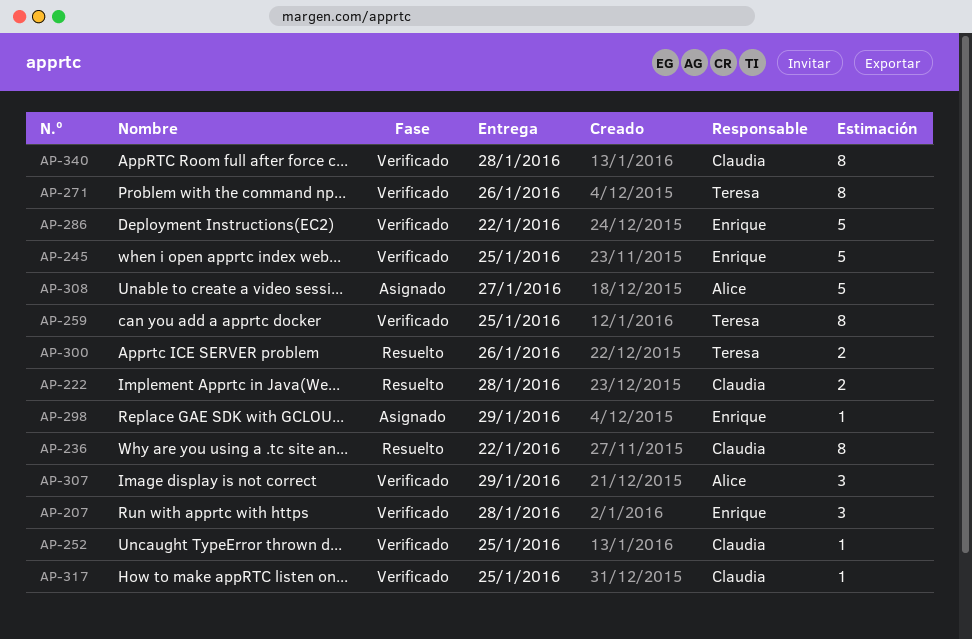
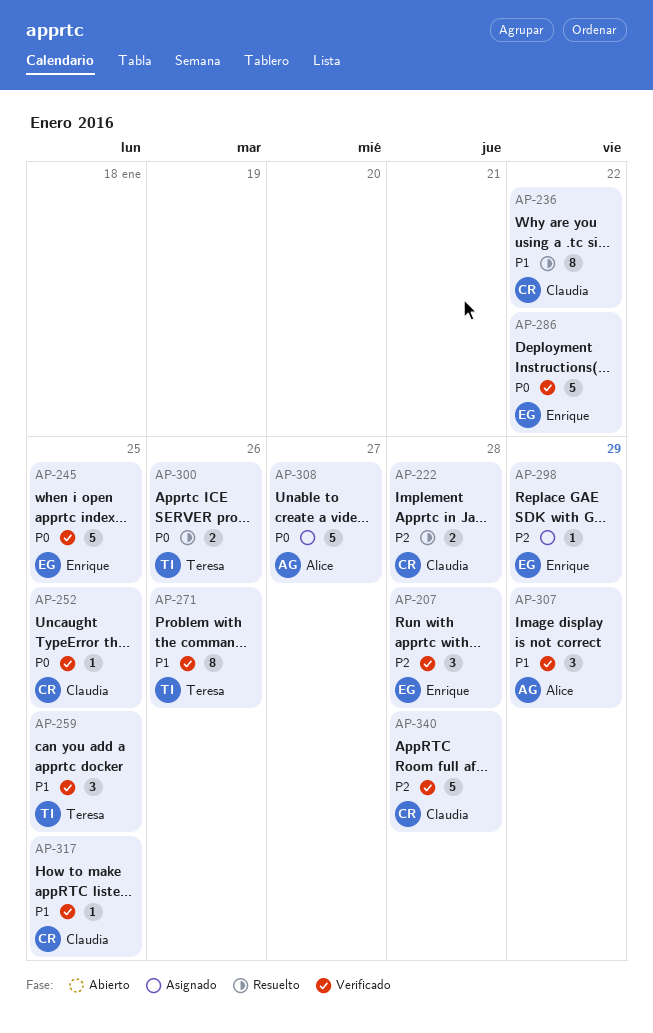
AP-259, estimate: 8 -> 3
AP-340, estimate: 8 -> 5

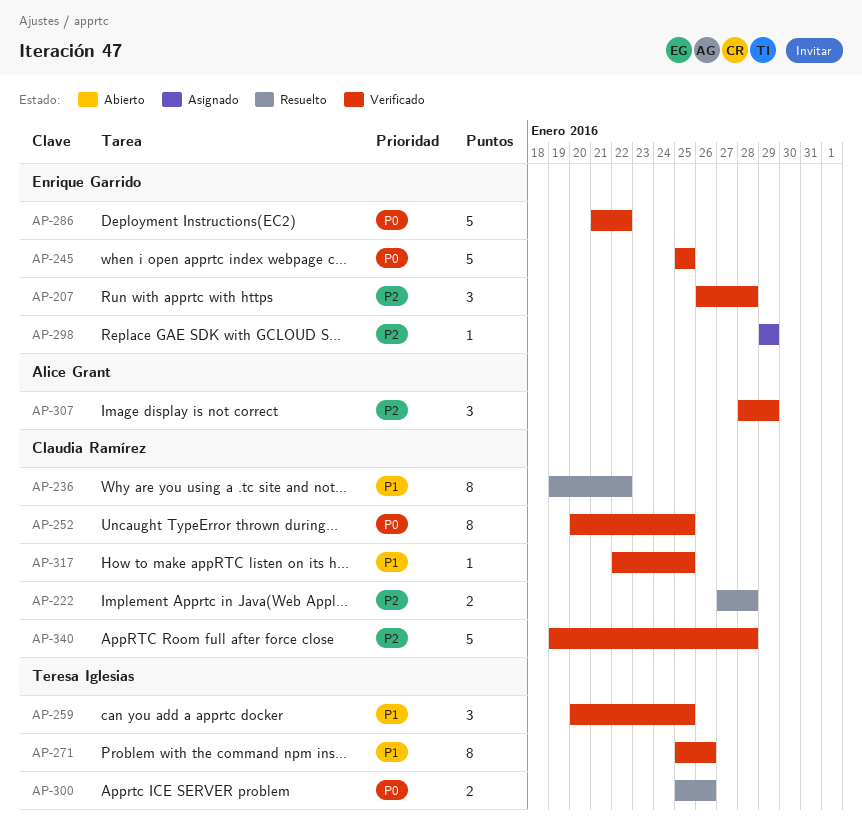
AP-252, estimate: 1 -> 8
AP-307, priority: P1 -> P2
AP-308: present -> none

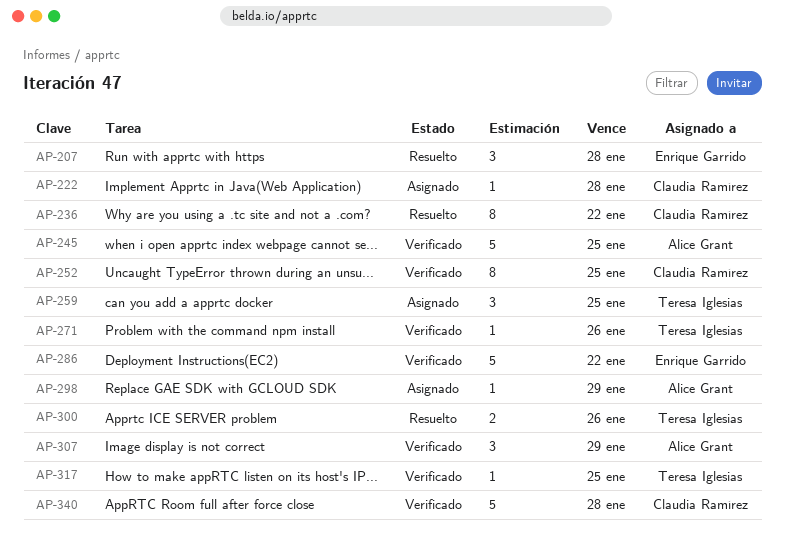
AP-207, status: Verificado -> Resuelto
AP-222, status: Resuelto -> Asignado
AP-222, estimate: 2 -> 1
AP-245, owner: Enrique Garrido -> Alice Grant
AP-259, status: Verificado -> Asignado
AP-271, estimate: 8 -> 1
AP-298, owner: Enrique Garrido -> Alice Grant
AP-317, owner: Claudia Ramírez -> Teresa Iglesias

